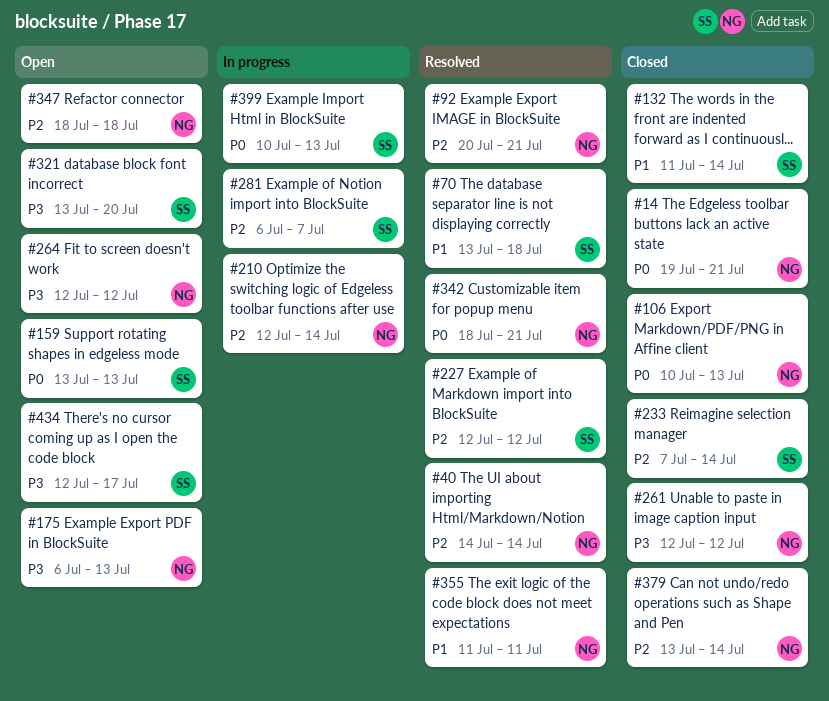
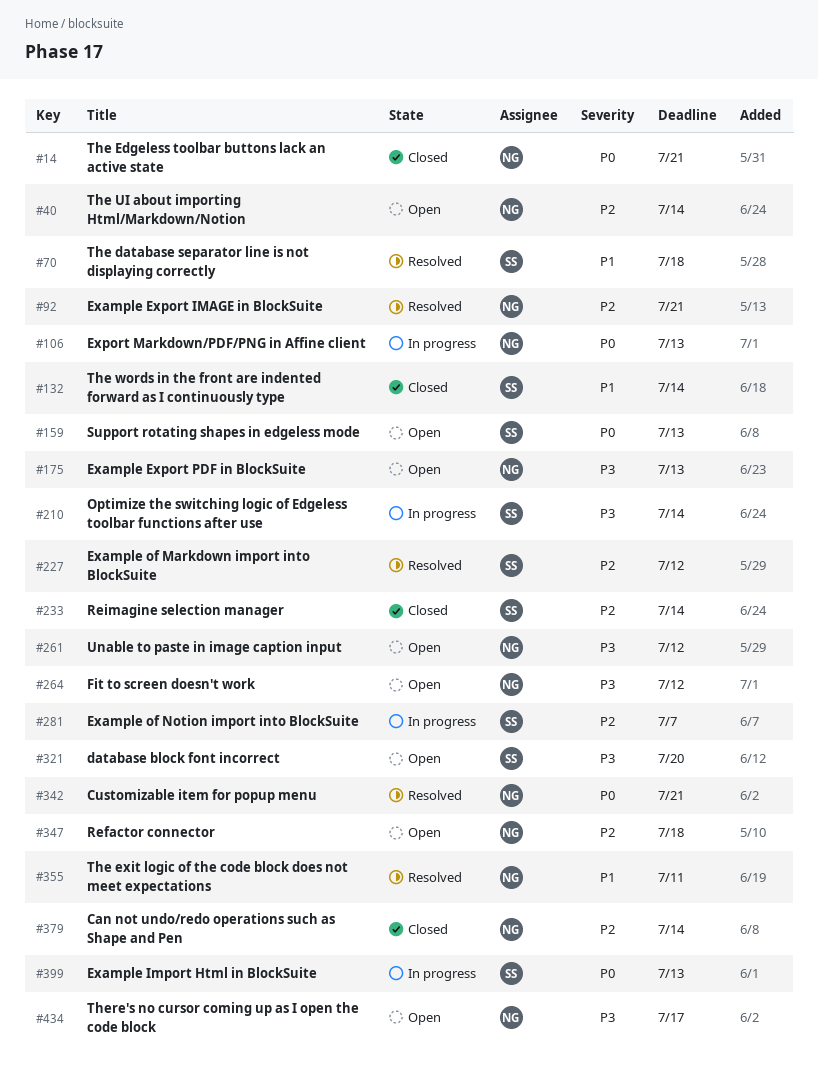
#40, status: Resolved -> Open
#106, status: Closed -> In progress
#210, owner: NG -> SS
#210, priority: P2 -> P3
#261, status: Closed -> Open
#434, owner: SS -> NG

